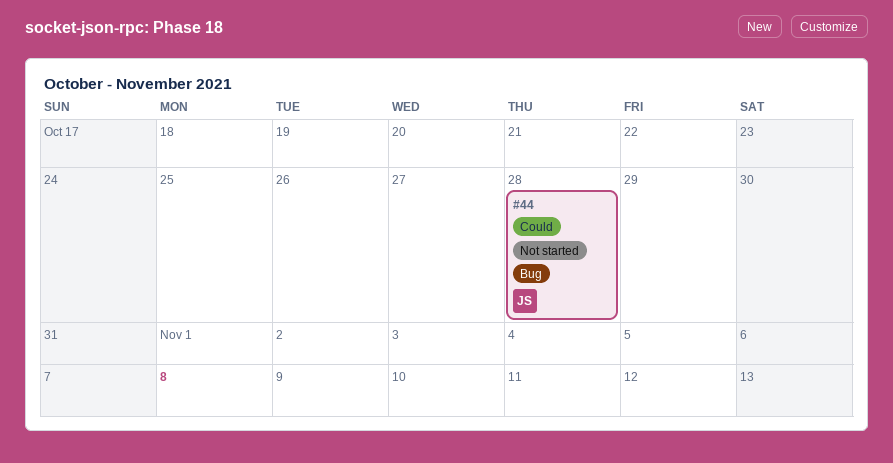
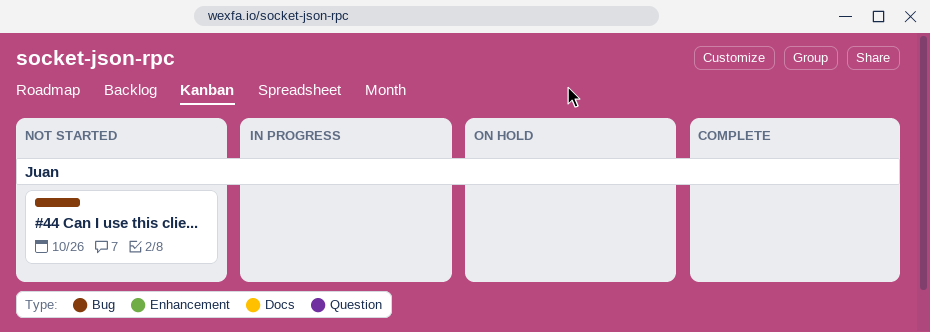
#44, due: Oct 28 -> Oct 26

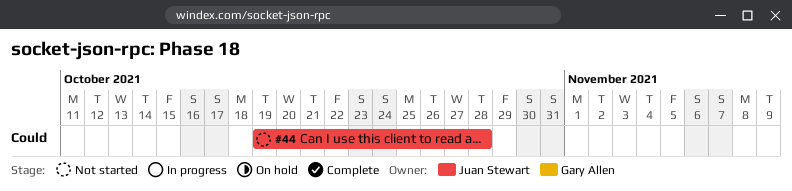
#44, due: Oct 26 -> Oct 28

